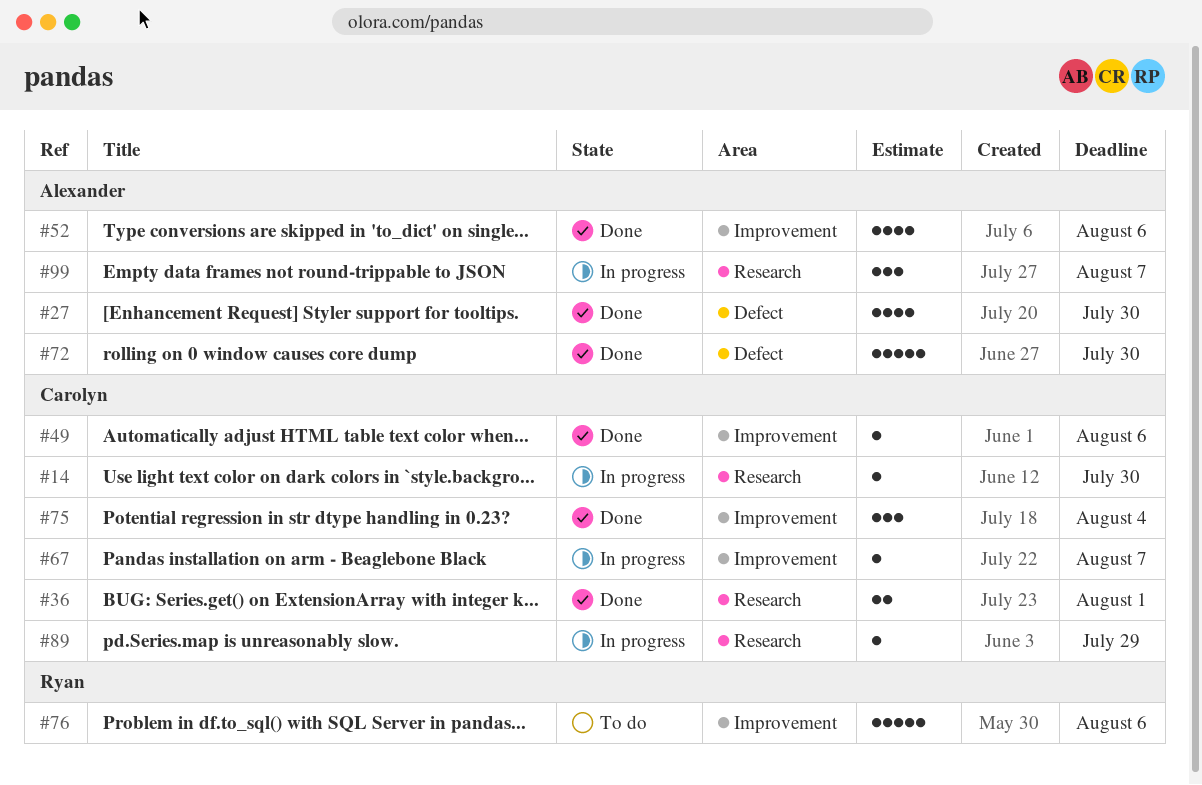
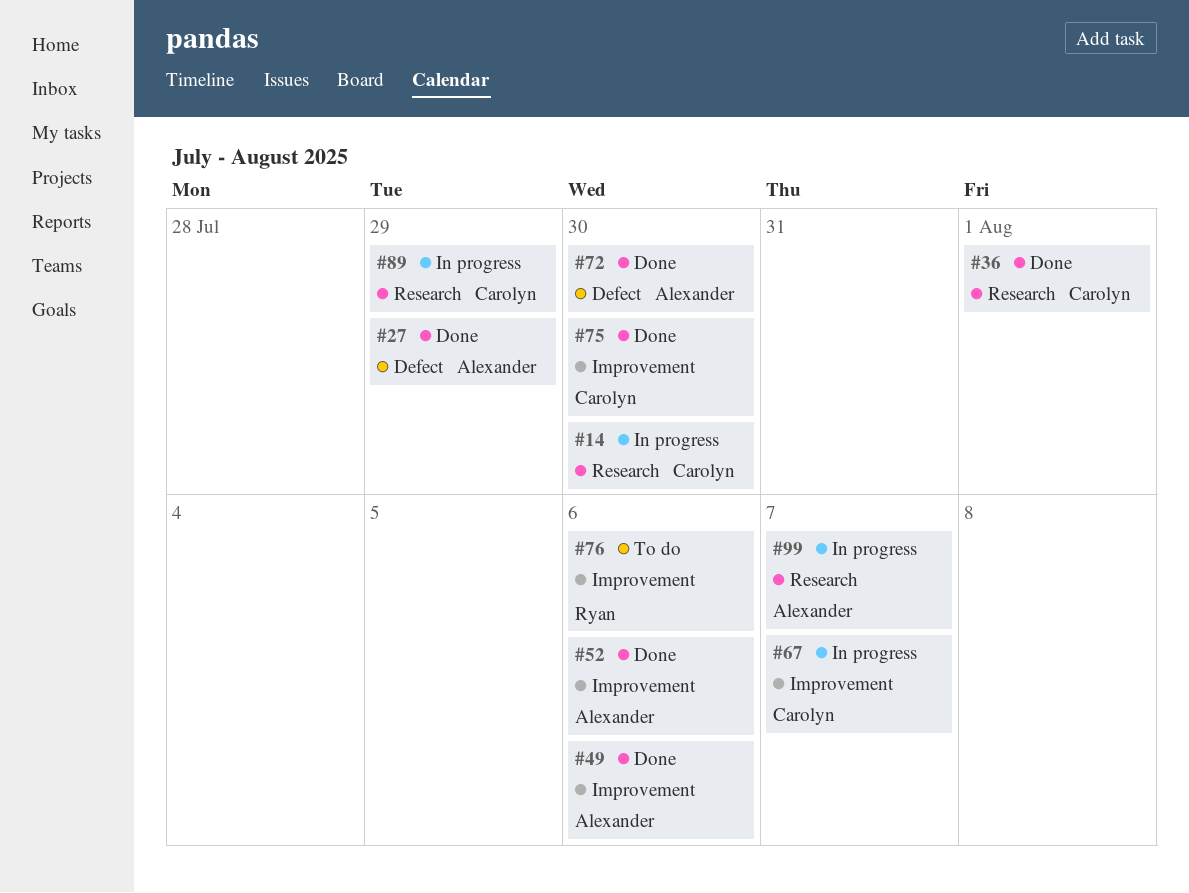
#27, due: Jul 30 -> Jul 29
#49, owner: Carolyn -> Alexander
#75, due: Aug 4 -> Jul 30

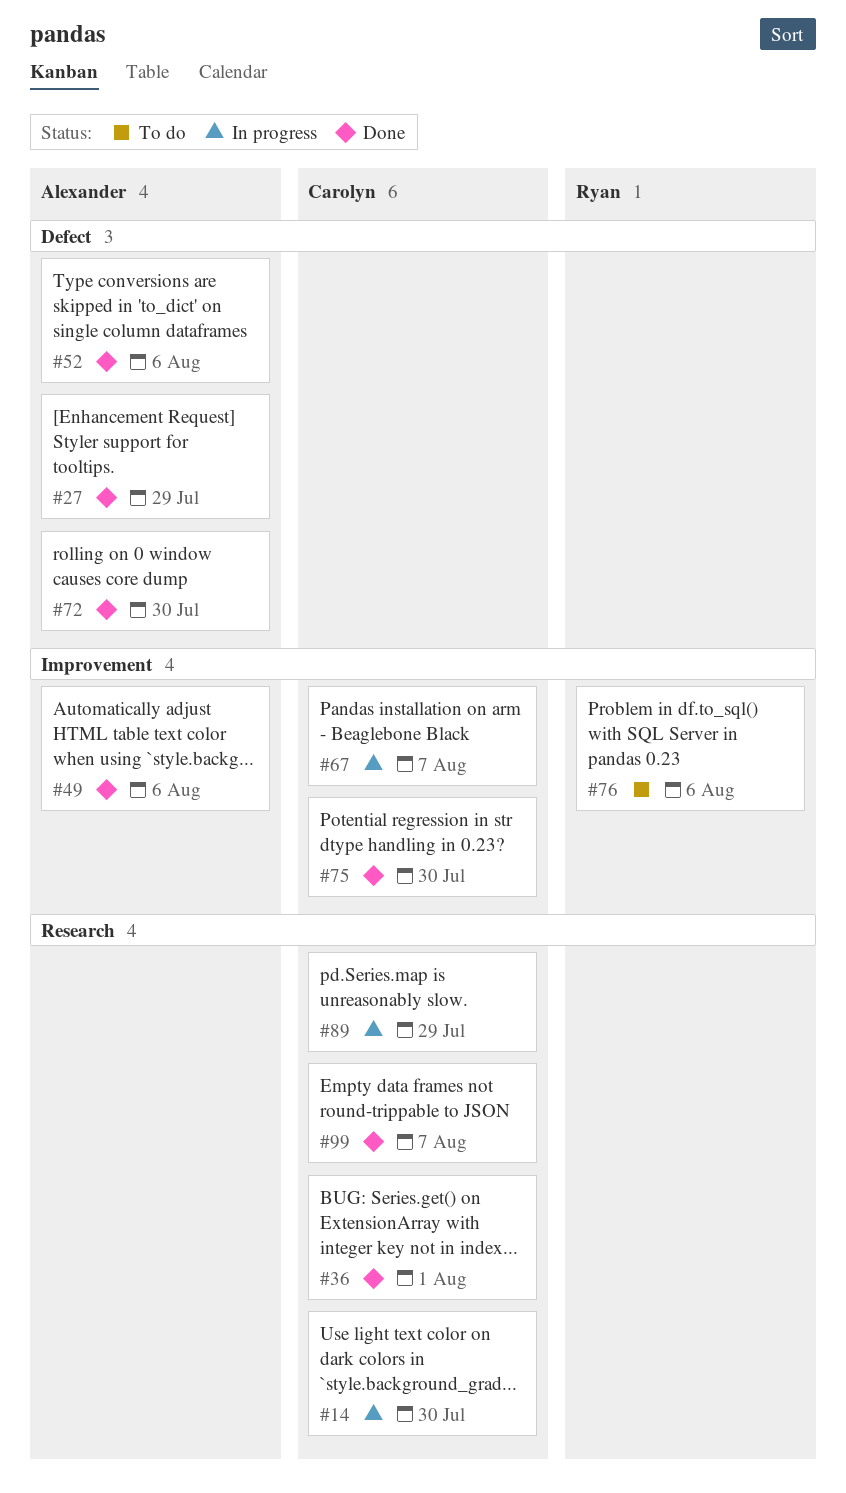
#52, label: Improvement -> Defect
#99, status: In progress -> Done
#99, owner: Alexander -> Carolyn

